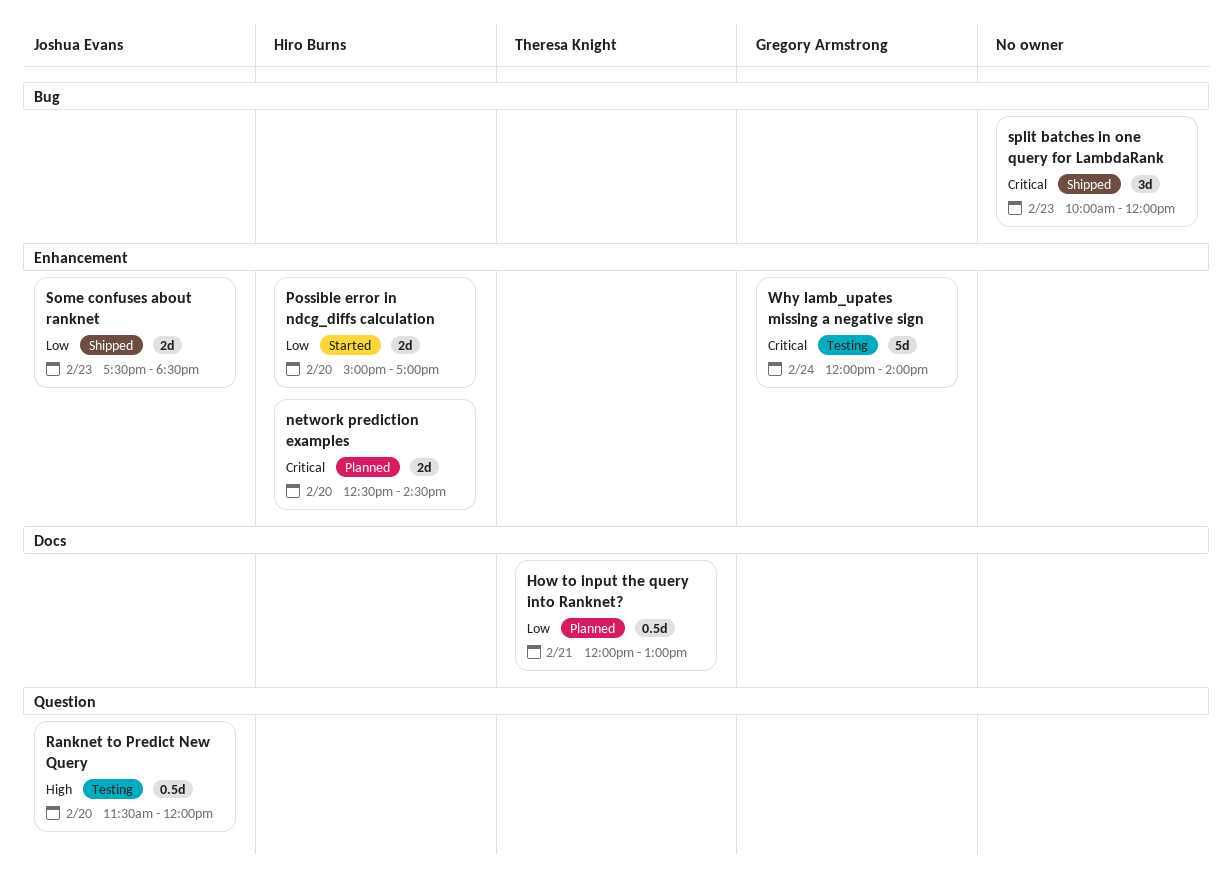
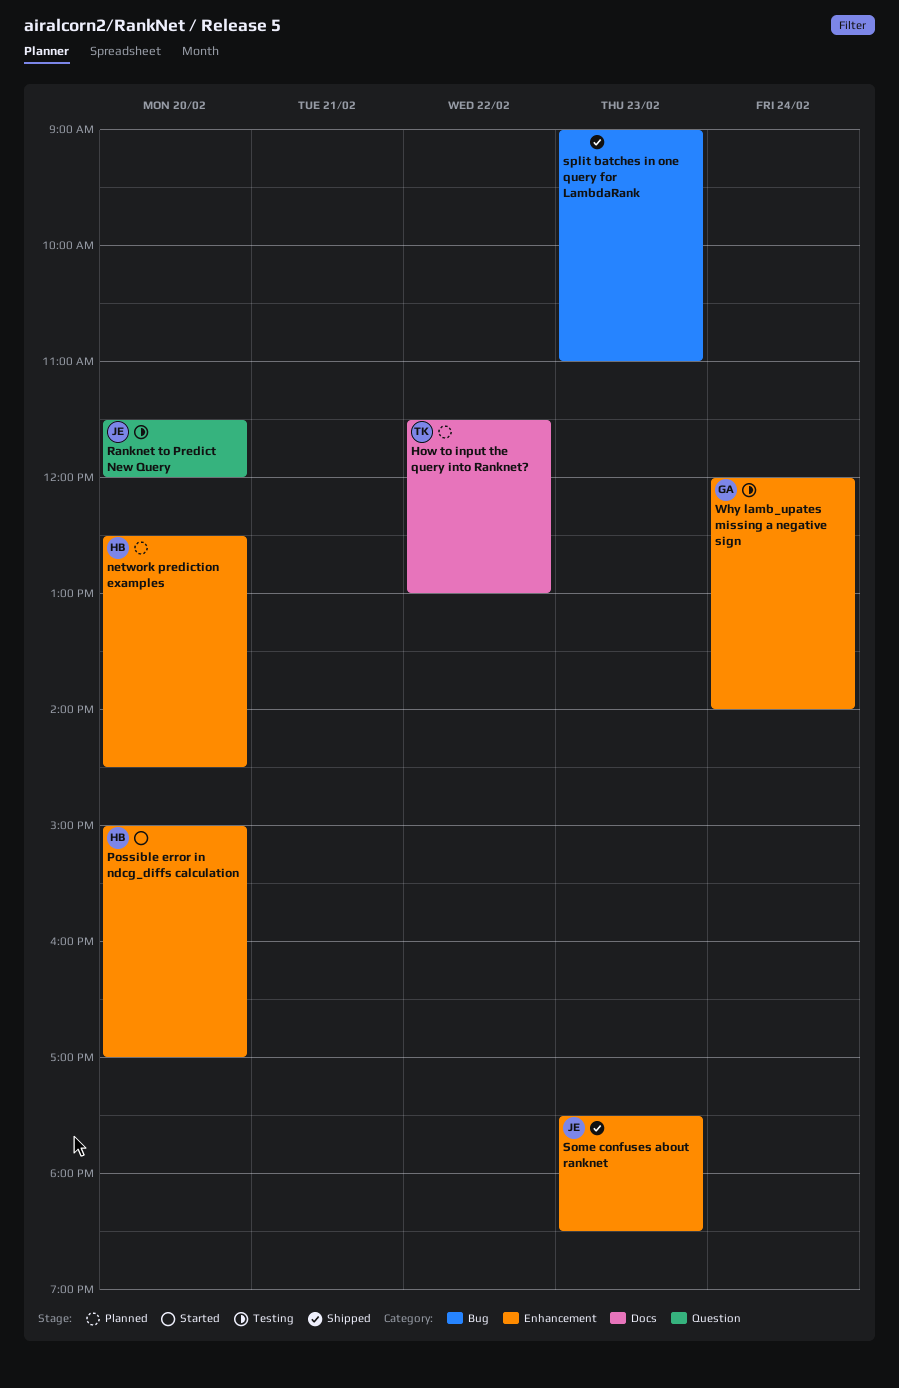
How to input the query into Ranknet?, day: Feb 21 -> Feb 22
How to input the query into Ranknet?, begins: 12:00 -> 11:30
split batches in one query for LambdaRank, begins: 10:00 -> 09:00
split batches in one query for LambdaRank, ends: 12:00 -> 11:00

